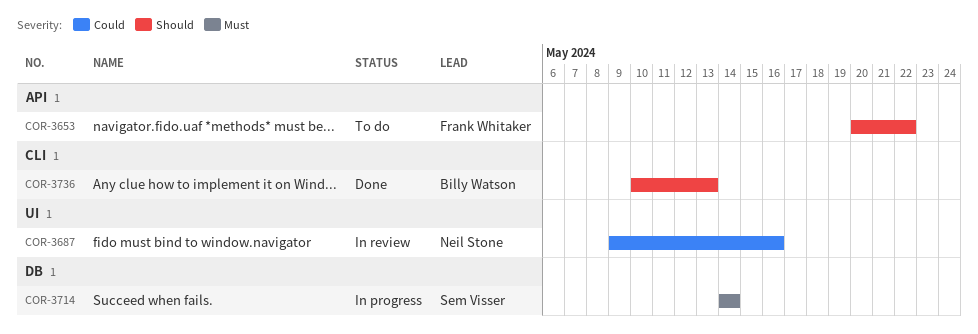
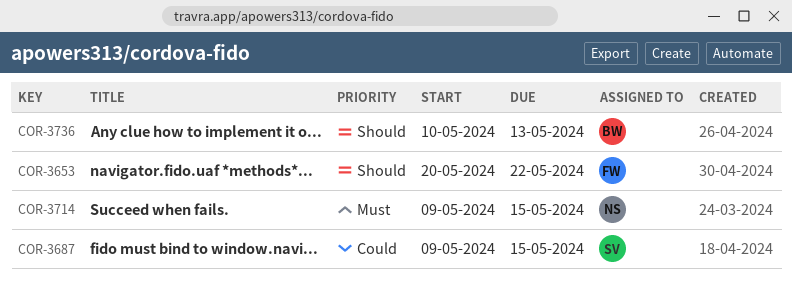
COR-3687, owner: Neil Stone -> Sem Visser
COR-3687, due: May 16 -> May 15
COR-3714, owner: Sem Visser -> Neil Stone
COR-3714, start: May 14 -> May 9
COR-3714, due: May 14 -> May 15

